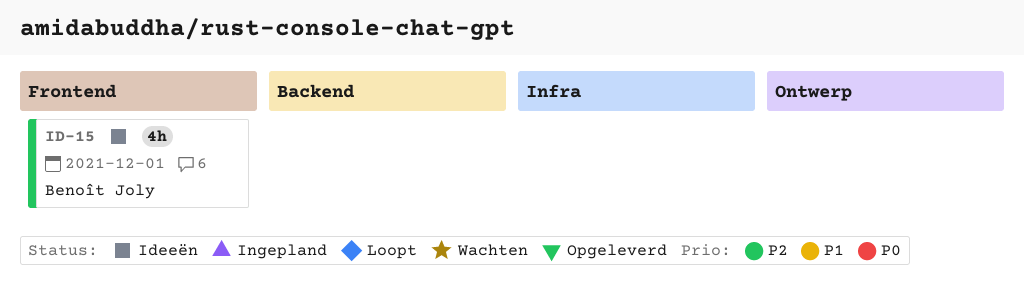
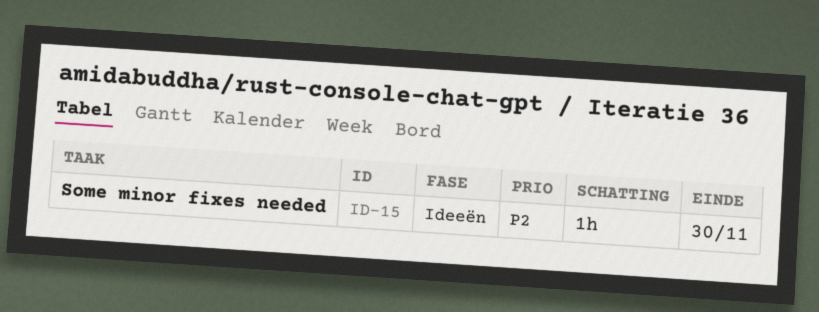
ID-15, estimate: 4h -> 1h
ID-15, due: Dec 1 -> Nov 30

